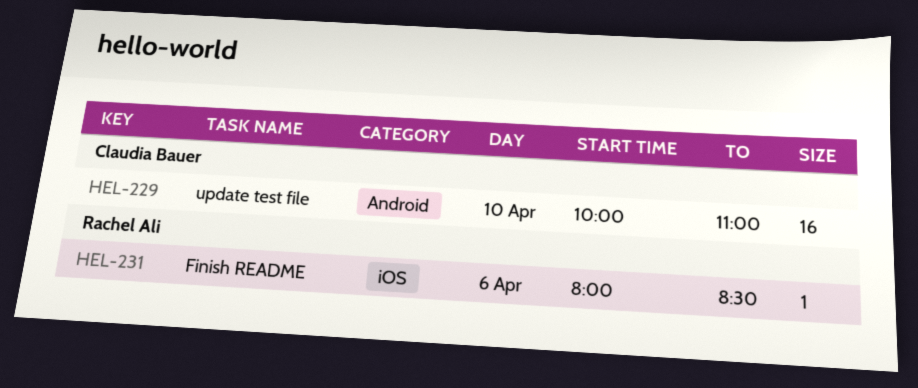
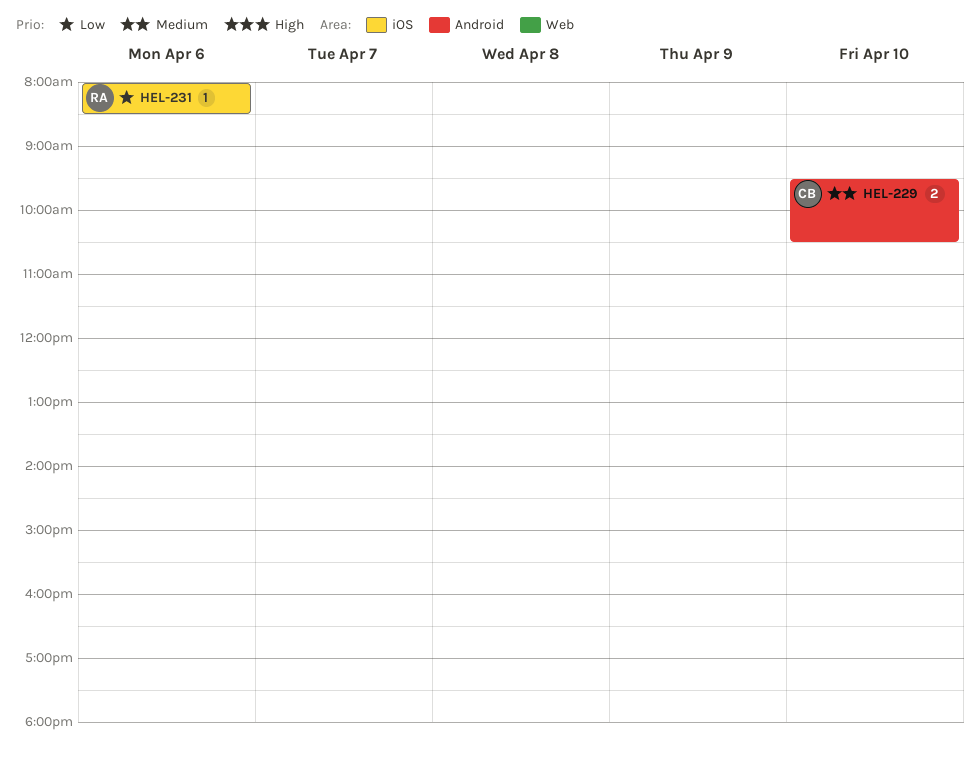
HEL-229, estimate: 16 -> 2
HEL-229, begins: 10:00 -> 09:30
HEL-229, ends: 11:00 -> 10:30

